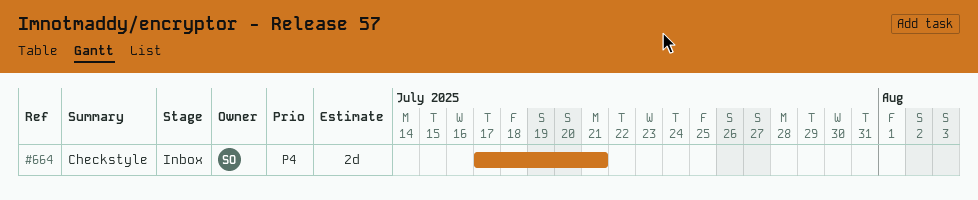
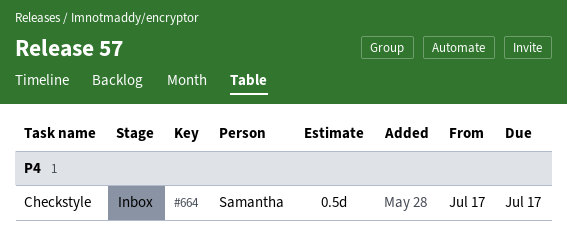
#664, estimate: 2d -> 0.5d
#664, due: Jul 21 -> Jul 17

